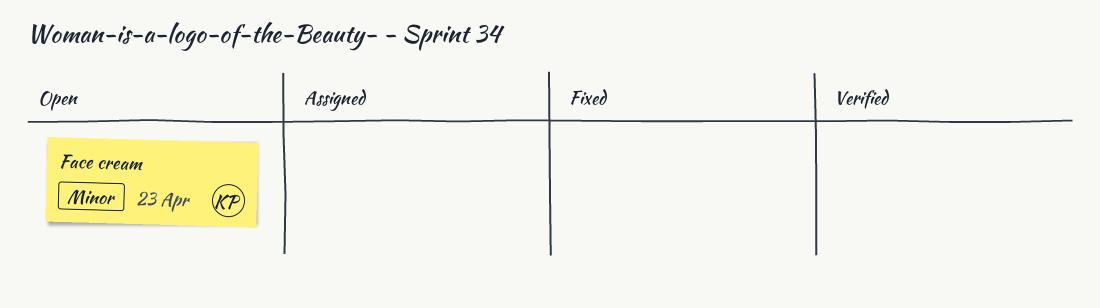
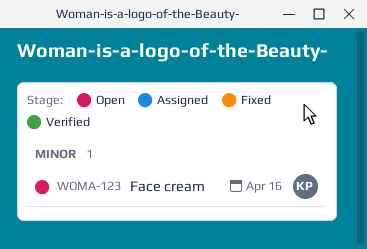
Face cream, due: Apr 23 -> Apr 16

